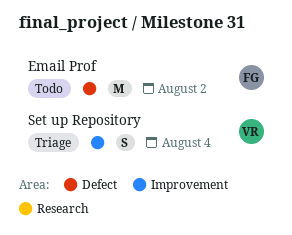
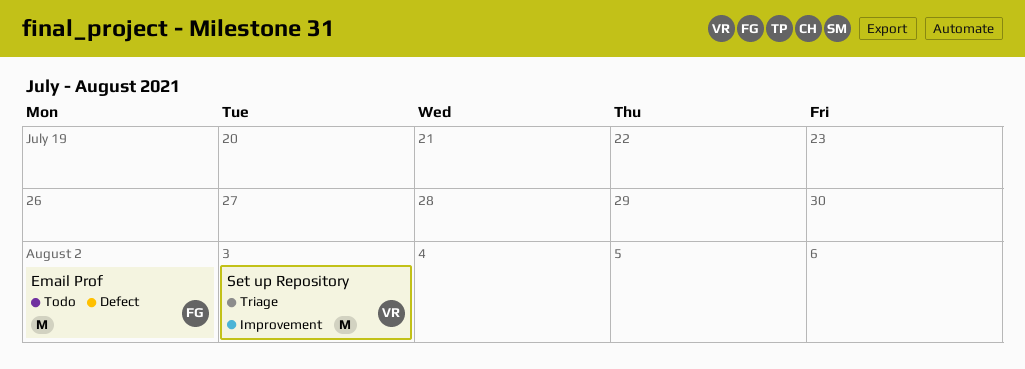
Set up Repository, estimate: S -> M
Set up Repository, due: Aug 4 -> Aug 3

